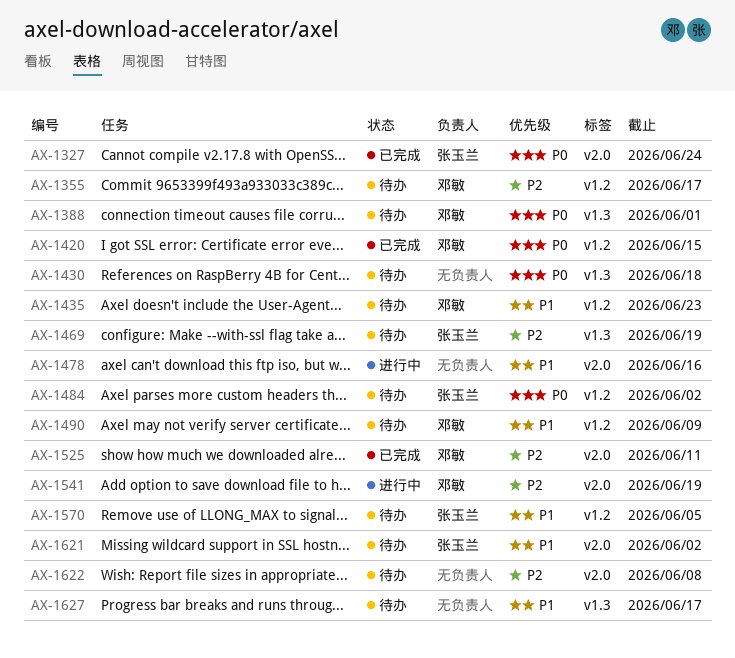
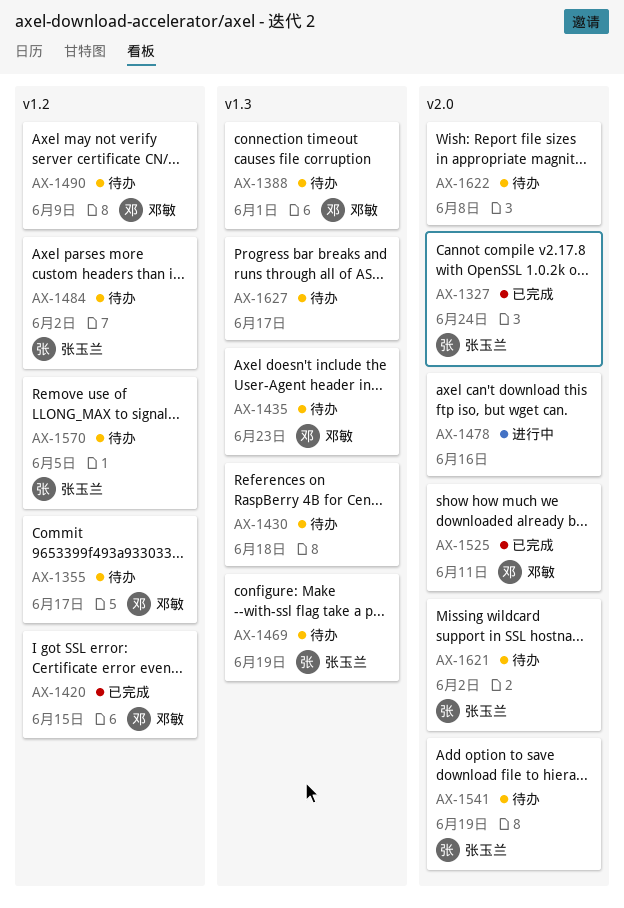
AX-1435, label: v1.2 -> v1.3
AX-1541, status: 进行中 -> 待办
AX-1541, owner: 邓敏 -> 张玉兰

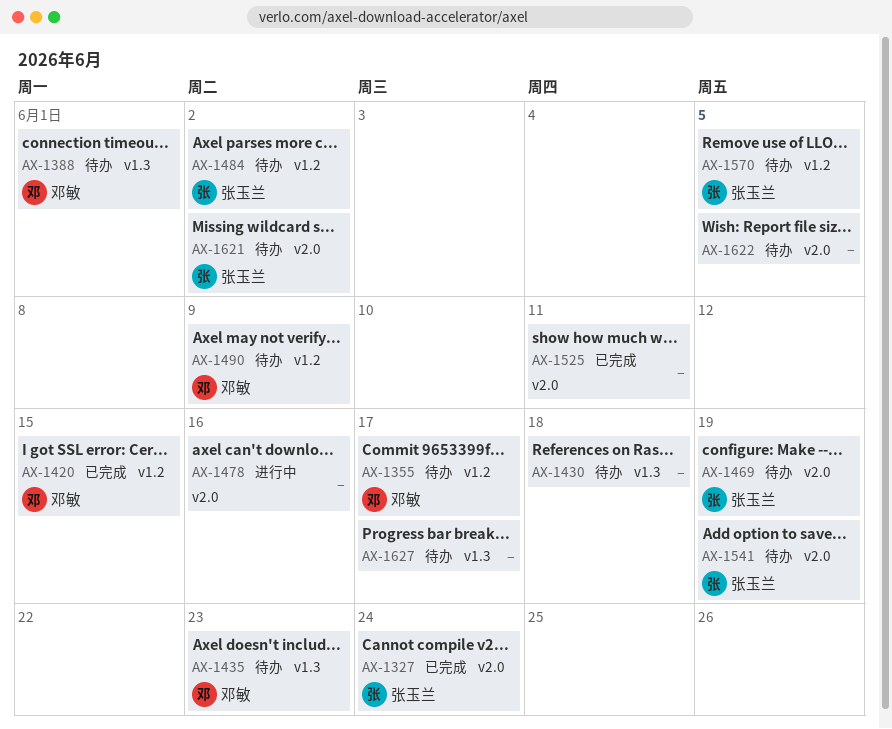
AX-1469, label: v1.3 -> v2.0
AX-1525, owner: 邓敏 -> none
AX-1622, due: Jun 8 -> Jun 5

